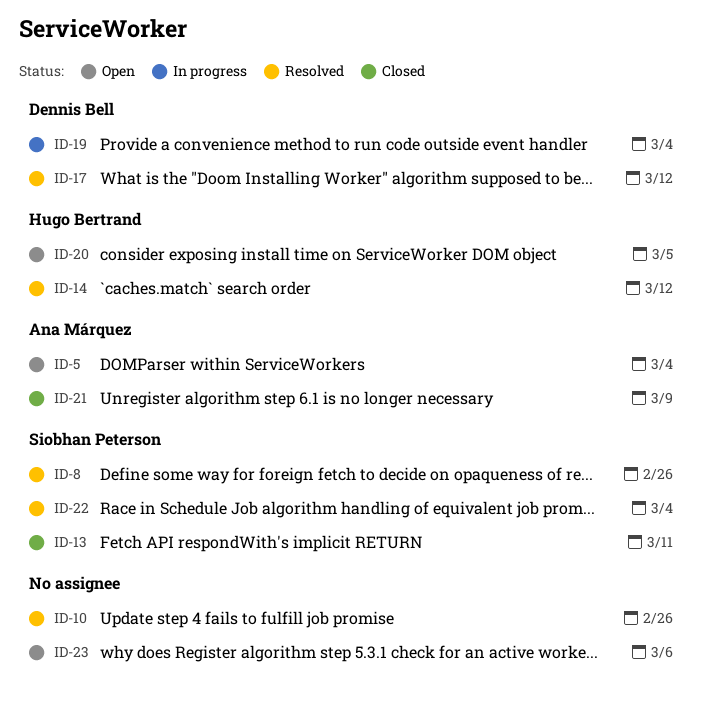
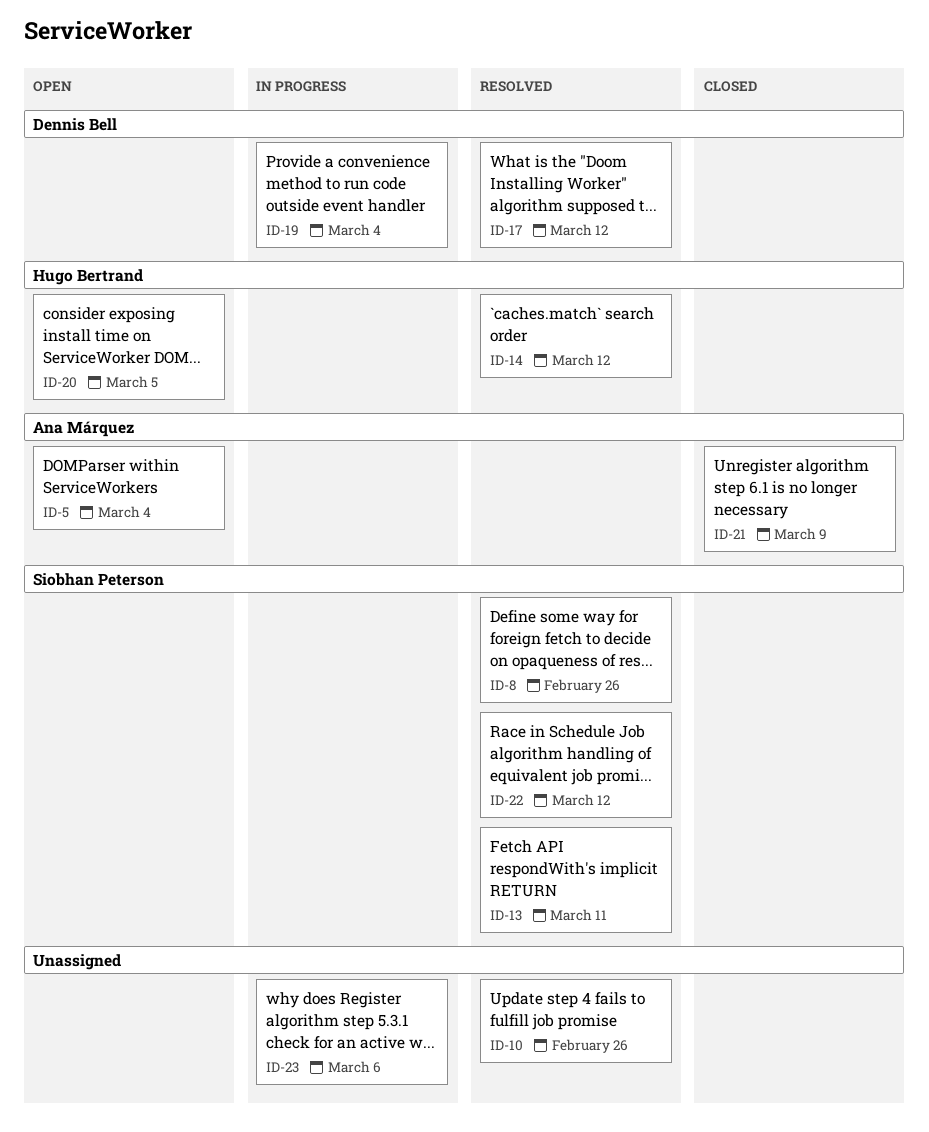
ID-13, status: Closed -> Resolved
ID-22, due: Mar 4 -> Mar 12
ID-23, status: Open -> In progress

